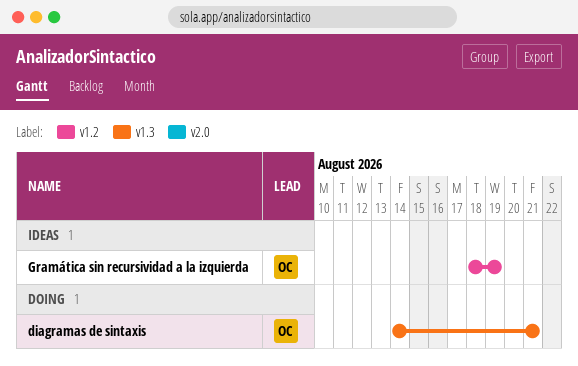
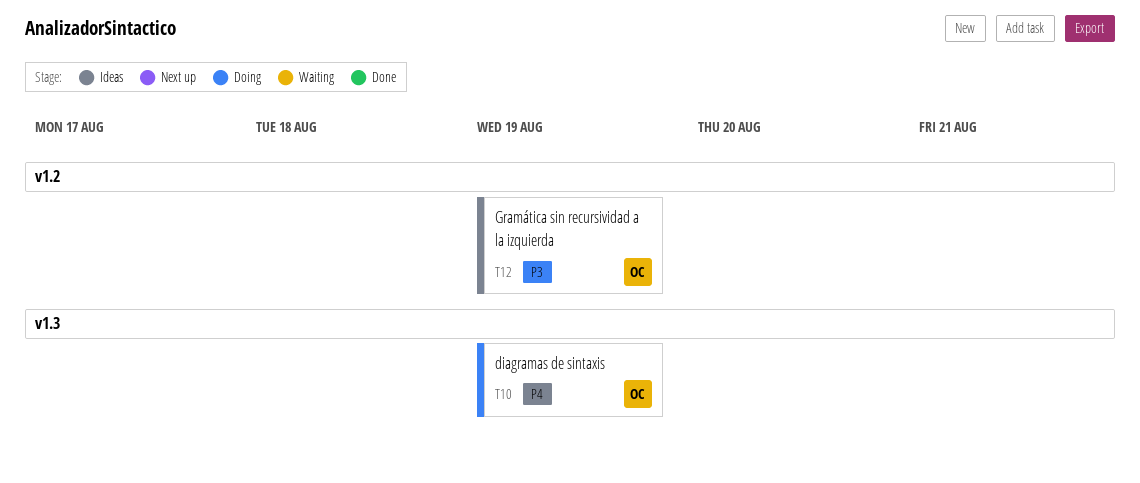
diagramas de sintaxis, due: Aug 21 -> Aug 19

